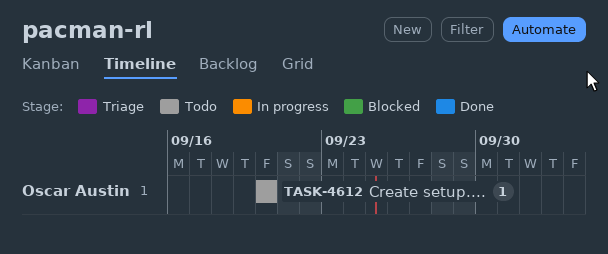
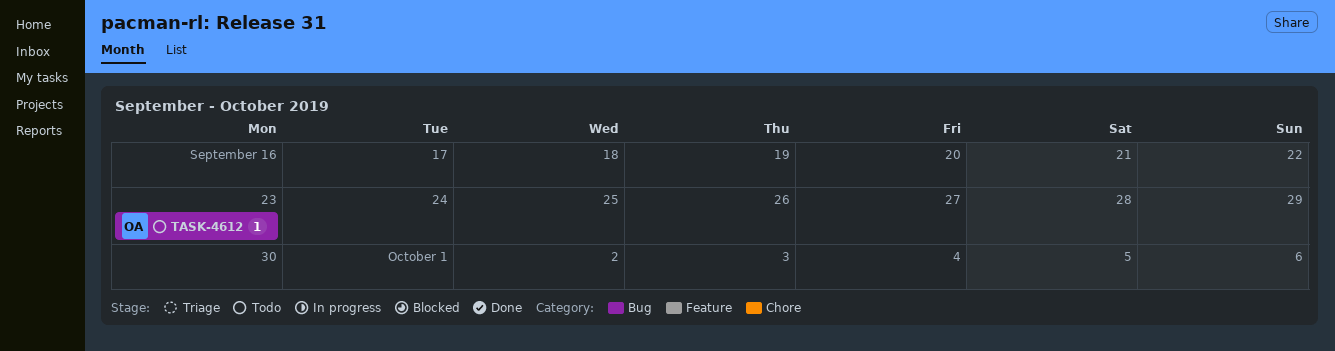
TASK-4612, start: Sep 20 -> Sep 23
TASK-4612, due: Sep 20 -> Sep 23

